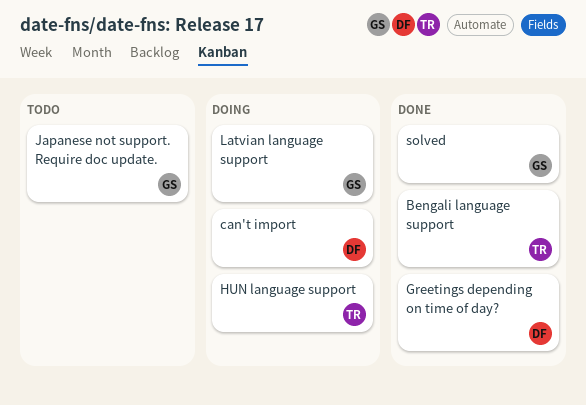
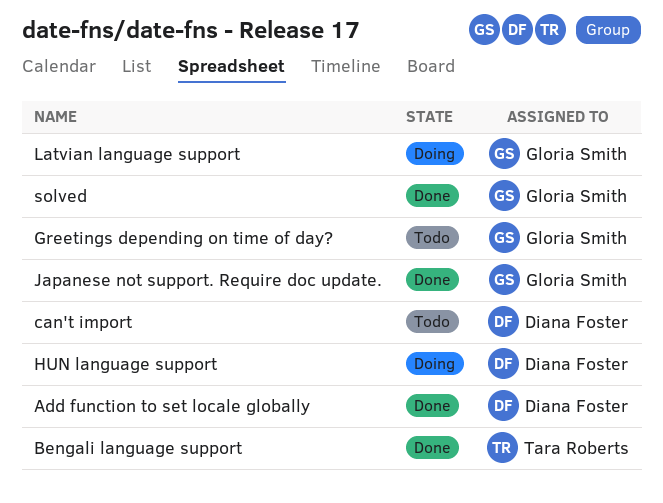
Add function to set locale globally: none -> present
can't import, status: Doing -> Todo
Greetings depending on time of day?, status: Done -> Todo
Greetings depending on time of day?, owner: Diana Foster -> Gloria Smith
HUN language support, owner: Tara Roberts -> Diana Foster
Japanese not support. Require doc update., status: Todo -> Done

